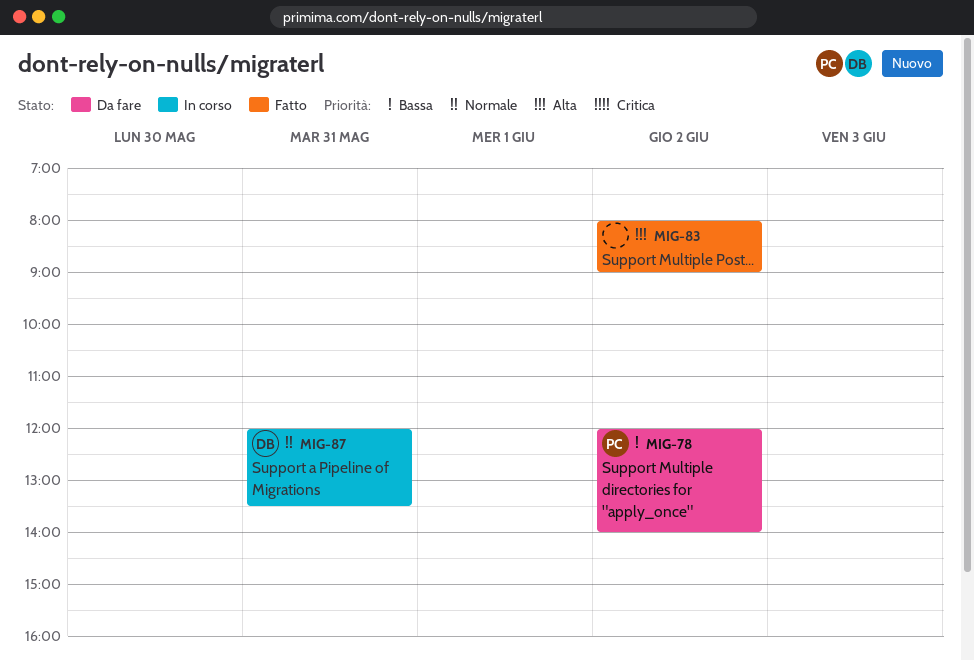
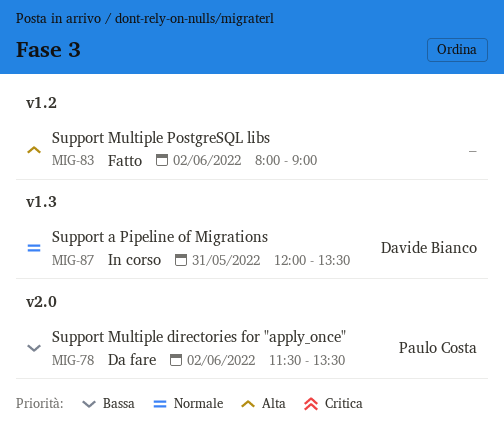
MIG-78, begins: 12:00 -> 11:30
MIG-78, ends: 14:00 -> 13:30

